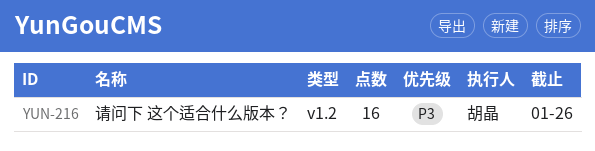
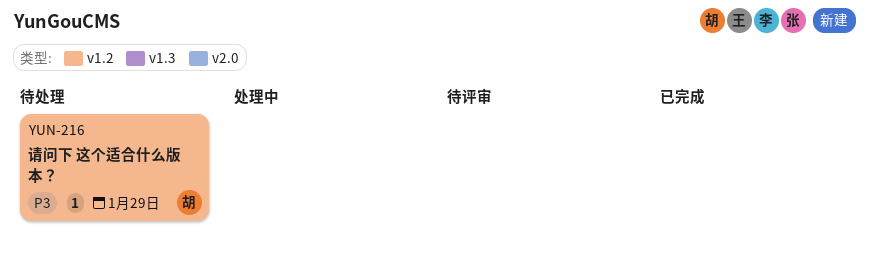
YUN-216, estimate: 16 -> 1
YUN-216, due: Jan 26 -> Jan 29

